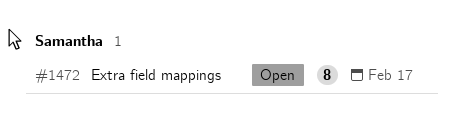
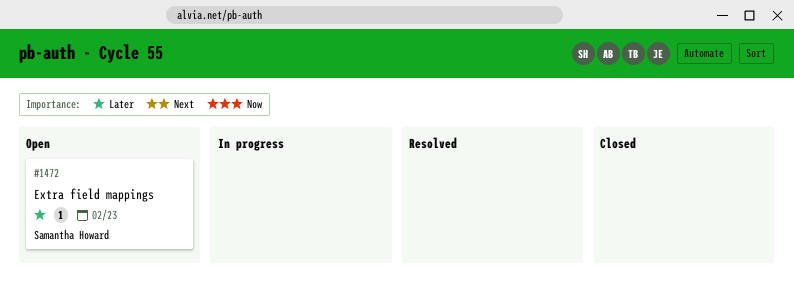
#1472, estimate: 8 -> 1
#1472, due: Feb 17 -> Feb 23

